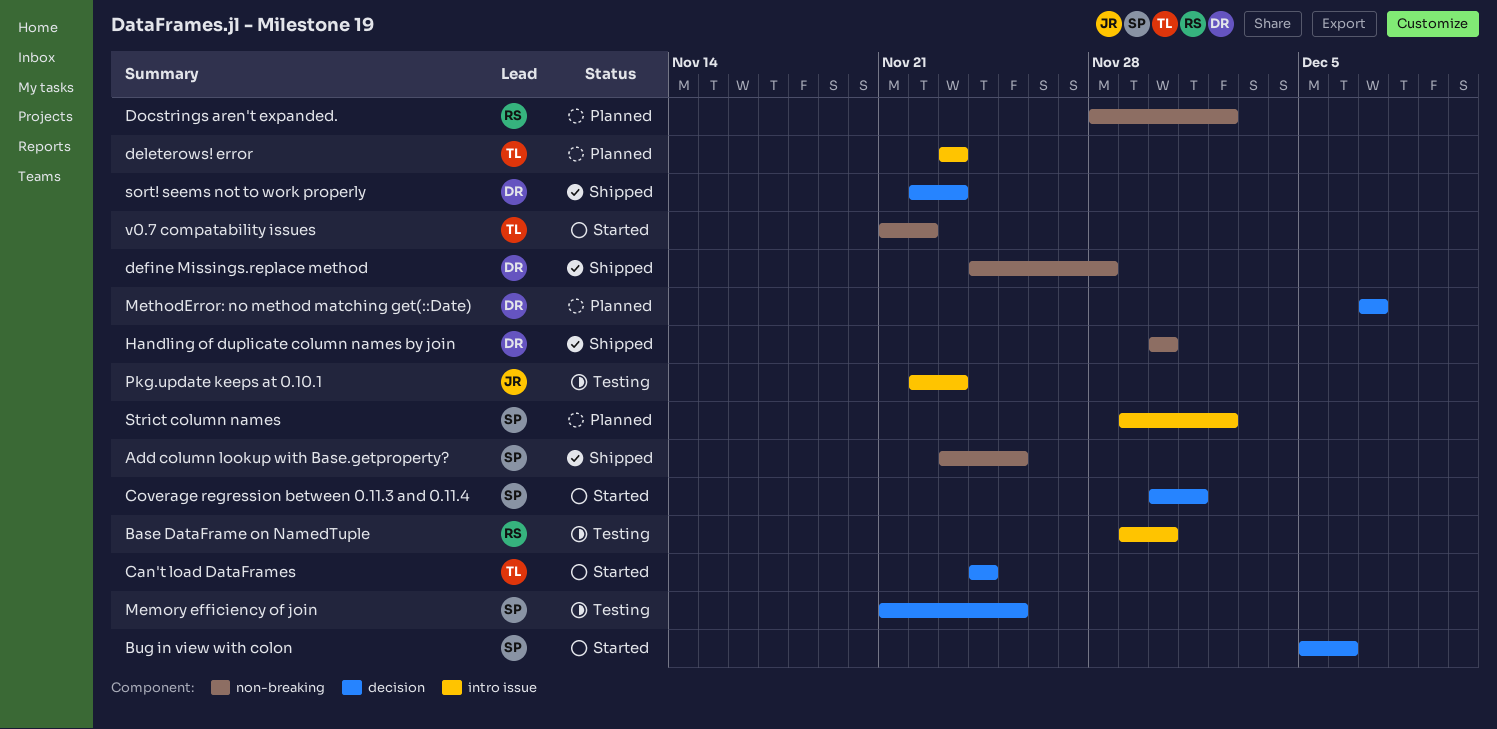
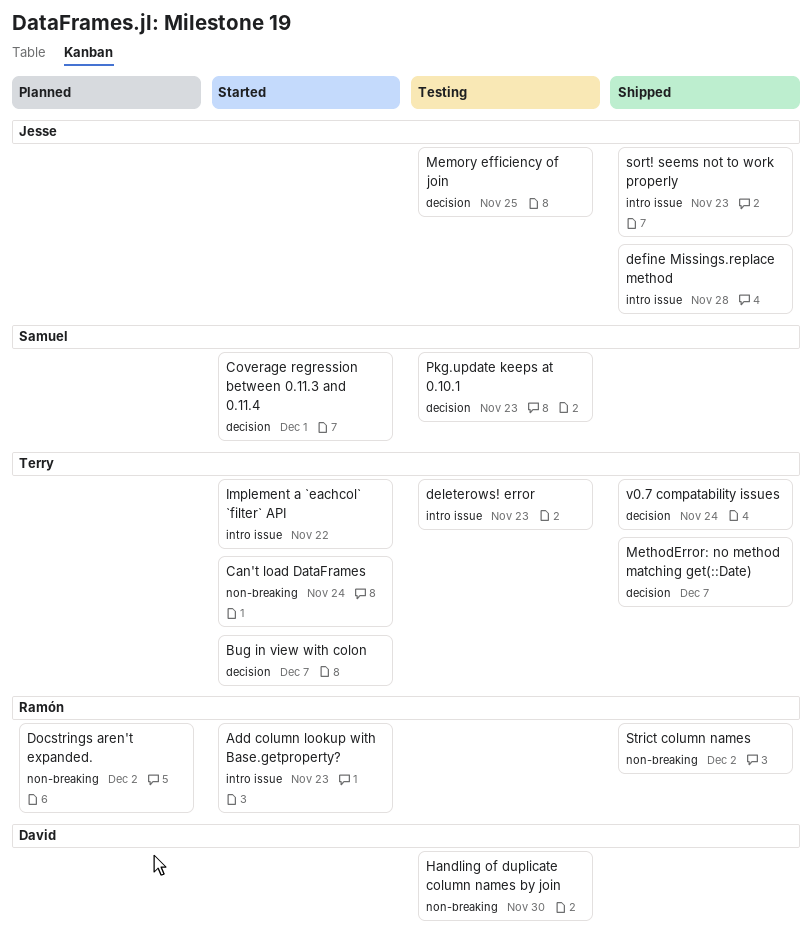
Add column lookup with Base.getproperty?, status: Shipped -> Started
Add column lookup with Base.getproperty?, owner: Samuel -> Ramón
Add column lookup with Base.getproperty?, label: non-breaking -> intro issue
Add column lookup with Base.getproperty?, due: Nov 25 -> Nov 23
Base DataFrame on NamedTuple: present -> none
Bug in view with colon, owner: Samuel -> Terry
Bug in view with colon, due: Dec 6 -> Dec 7
Can't load DataFrames, label: decision -> non-breaking
define Missings.replace method, owner: David -> Jesse
define Missings.replace method, label: non-breaking -> intro issue
deleterows! error, status: Planned -> Testing
Handling of duplicate column names by join, status: Shipped -> Testing
Implement a `eachcol` `filter` API: none -> present
Memory efficiency of join, owner: Samuel -> Jesse
MethodError: no method matching get(::Date), status: Planned -> Shipped
MethodError: no method matching get(::Date), owner: David -> Terry
Pkg.update keeps at 0.10.1, owner: Jesse -> Samuel
Pkg.update keeps at 0.10.1, label: intro issue -> decision
sort! seems not to work properly, owner: David -> Jesse
sort! seems not to work properly, label: decision -> intro issue
Strict column names, status: Planned -> Shipped
Strict column names, owner: Samuel -> Ramón
Strict column names, label: intro issue -> non-breaking
v0.7 compatability issues, status: Started -> Shipped
v0.7 compatability issues, label: non-breaking -> decision
v0.7 compatability issues, due: Nov 22 -> Nov 24

